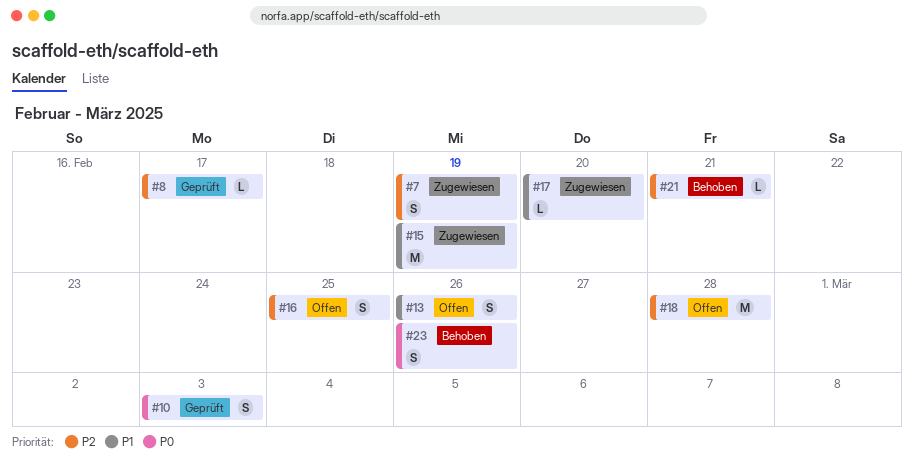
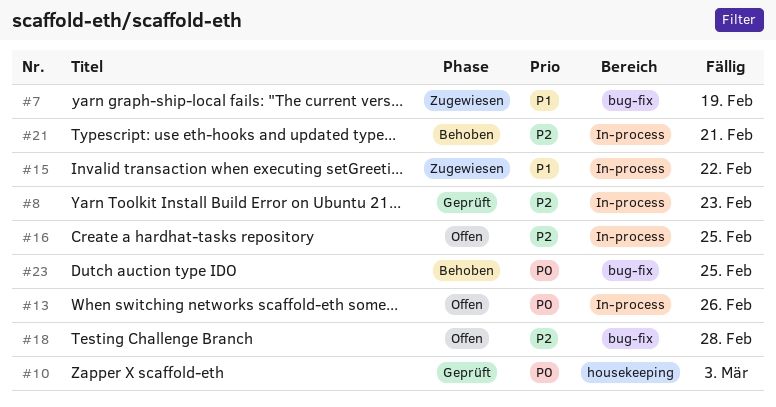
#7, priority: P2 -> P1
#8, due: Feb 17 -> Feb 23
#13, priority: P1 -> P0
#15, due: Feb 19 -> Feb 22
#17: present -> none
#23, due: Feb 26 -> Feb 25

